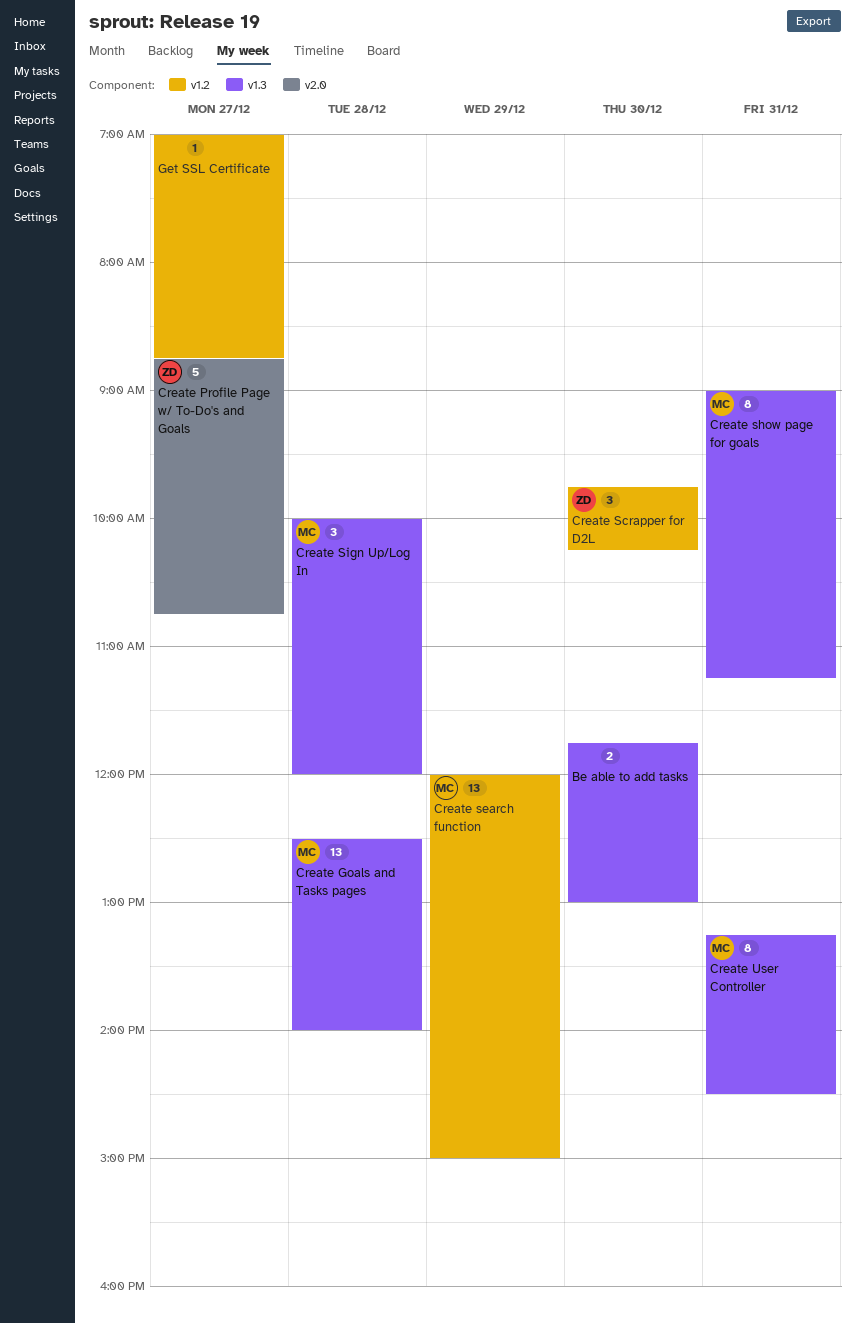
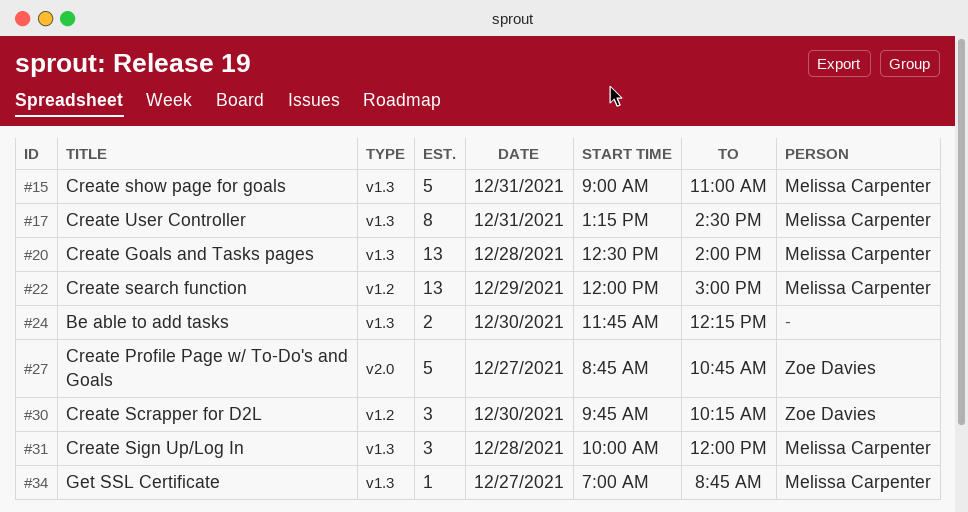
Be able to add tasks, ends: 13:00 -> 12:15
Create show page for goals, estimate: 8 -> 5
Create show page for goals, ends: 11:15 -> 11:00
Get SSL Certificate, owner: none -> Melissa Carpenter
Get SSL Certificate, label: v1.2 -> v1.3

